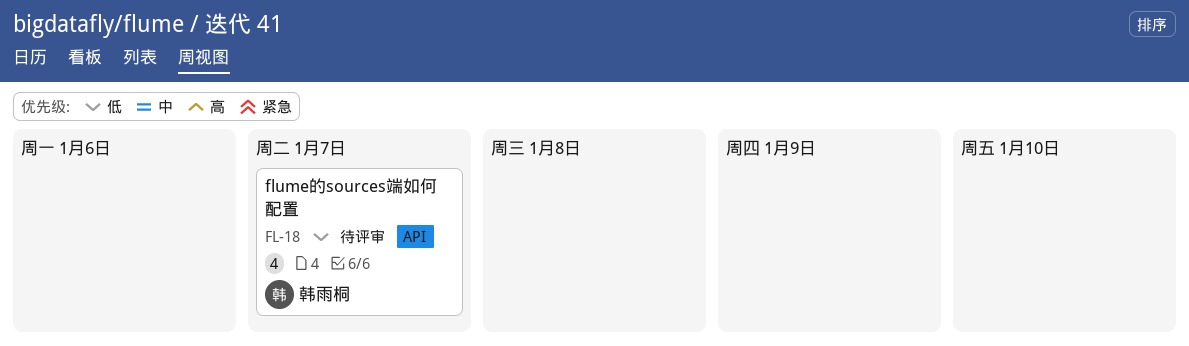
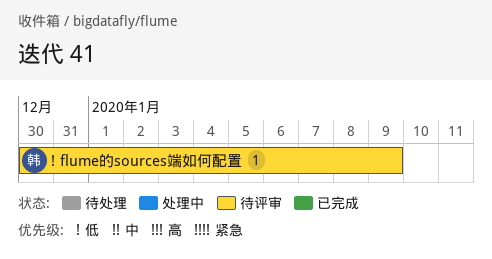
flume的sources端如何配置, estimate: 4 -> 1
flume的sources端如何配置, due: Jan 7 -> Jan 9

